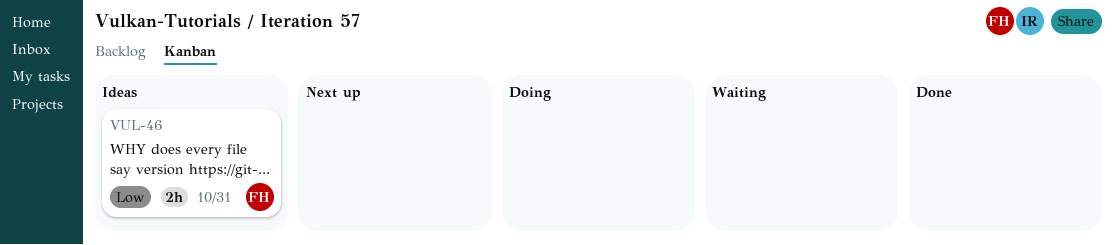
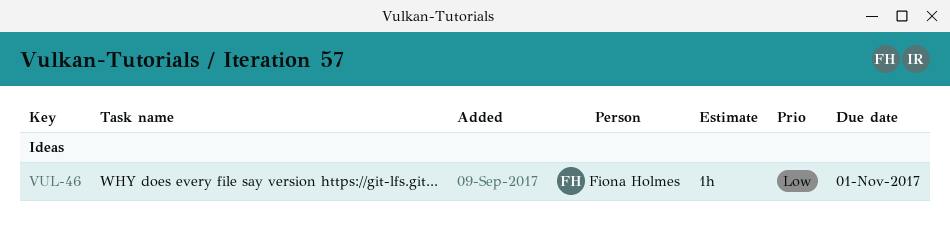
VUL-46, estimate: 2h -> 1h
VUL-46, due: Oct 31 -> Nov 1

